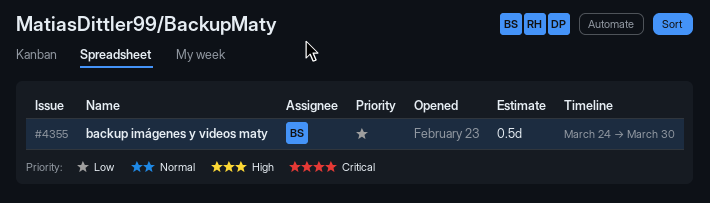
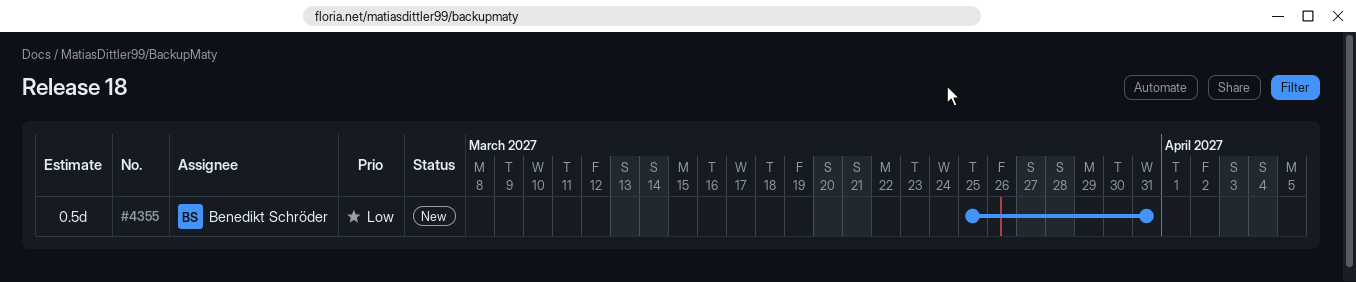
#4355, start: Mar 24 -> Mar 25
#4355, due: Mar 30 -> Mar 31

